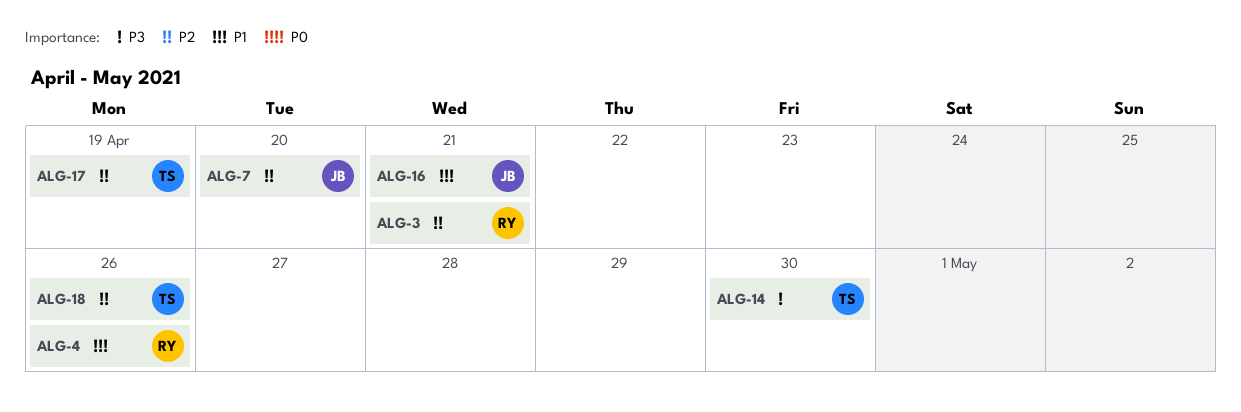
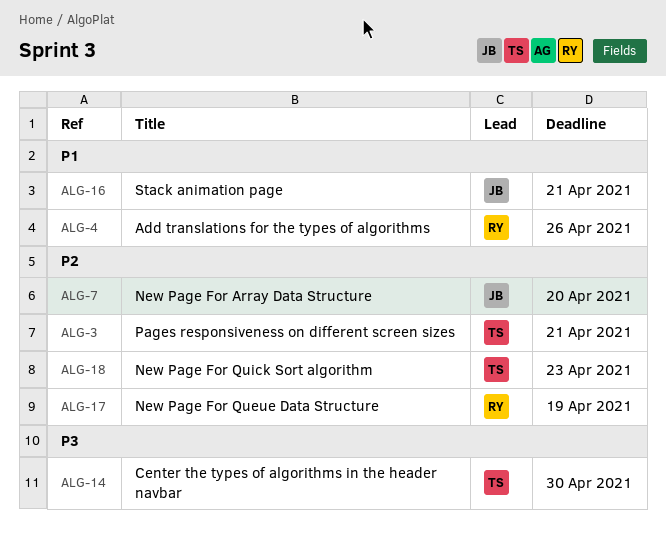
ALG-3, owner: RY -> TS
ALG-17, owner: TS -> RY
ALG-18, due: Apr 26 -> Apr 23

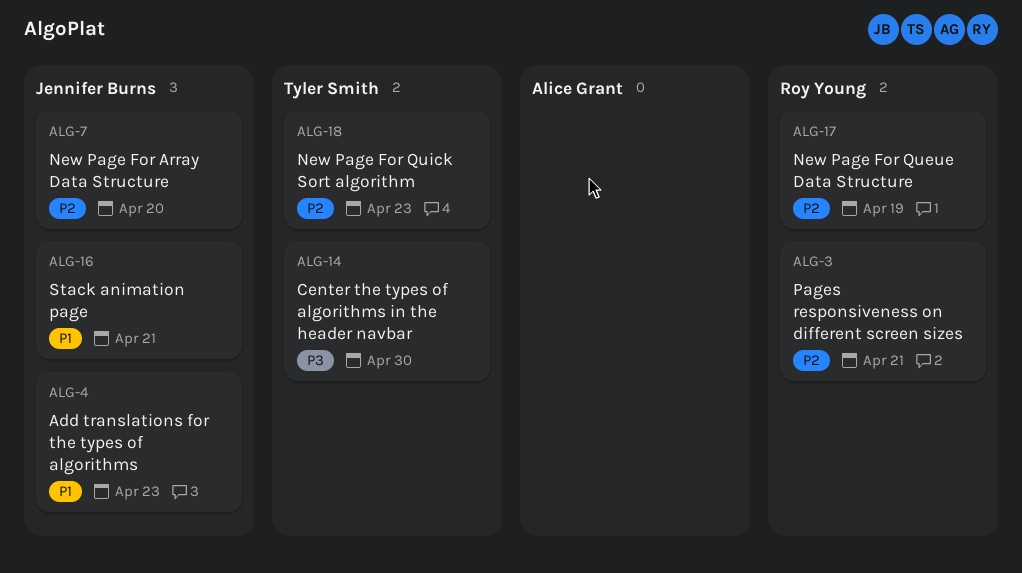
ALG-3, owner: Tyler Smith -> Roy Young
ALG-4, owner: Roy Young -> Jennifer Burns
ALG-4, due: Apr 26 -> Apr 23

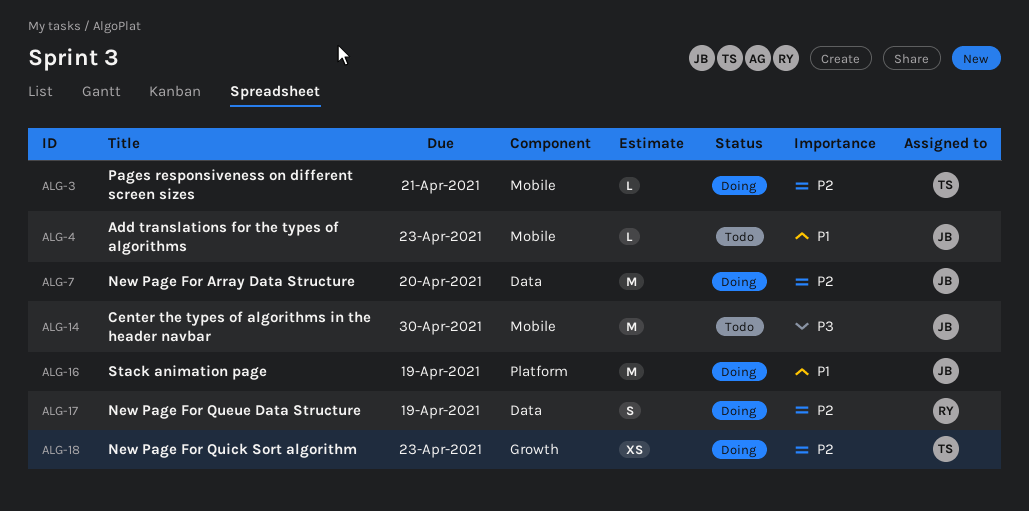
ALG-3, owner: Roy Young -> Tyler Smith
ALG-14, owner: Tyler Smith -> Jennifer Burns
ALG-16, due: Apr 21 -> Apr 19

